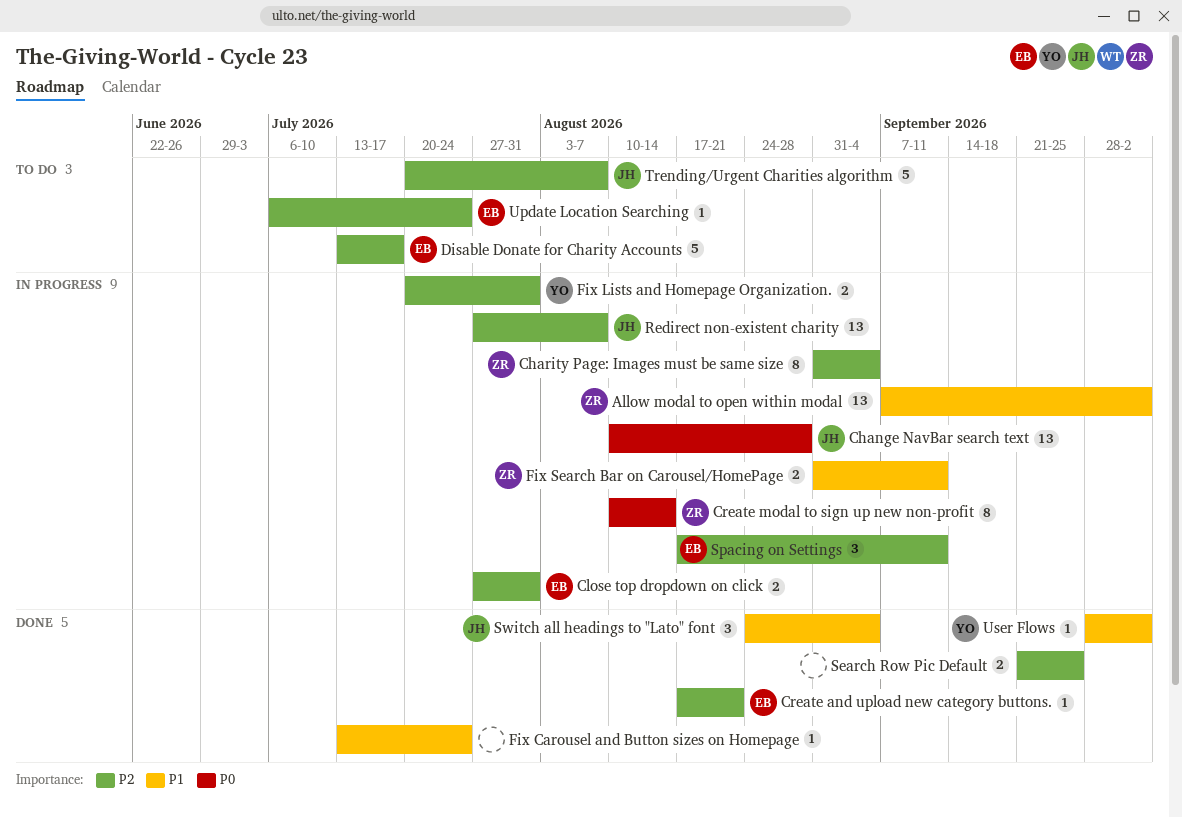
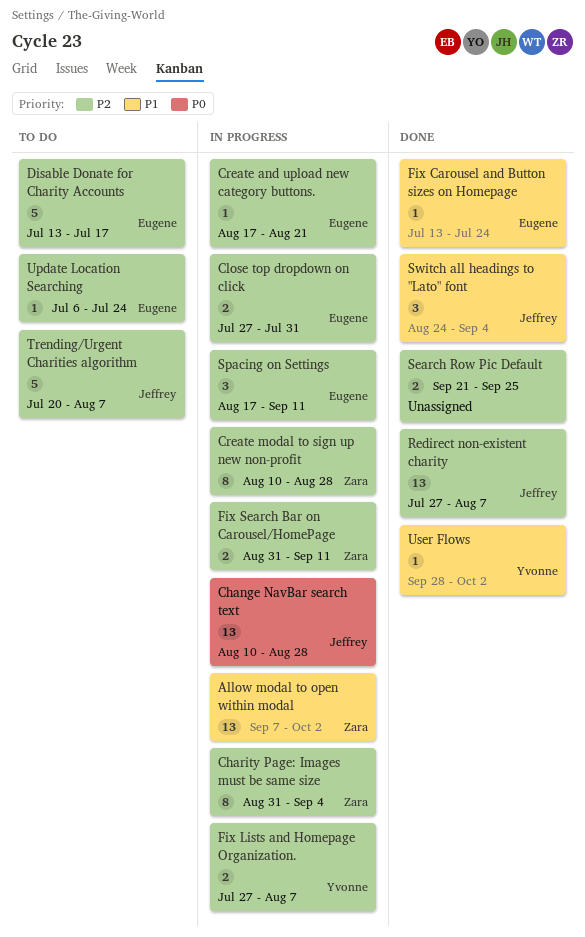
Create and upload new category buttons., status: Done -> In progress
Create modal to sign up new non-profit, priority: P0 -> P2
Create modal to sign up new non-profit, due: Aug 14 -> Aug 28
Fix Carousel and Button sizes on Homepage, owner: none -> Eugene
Fix Lists and Homepage Organization., start: Jul 20 -> Jul 27
Fix Lists and Homepage Organization., due: Jul 31 -> Aug 7
Fix Search Bar on Carousel/HomePage, priority: P1 -> P2
Redirect non-existent charity, status: In progress -> Done

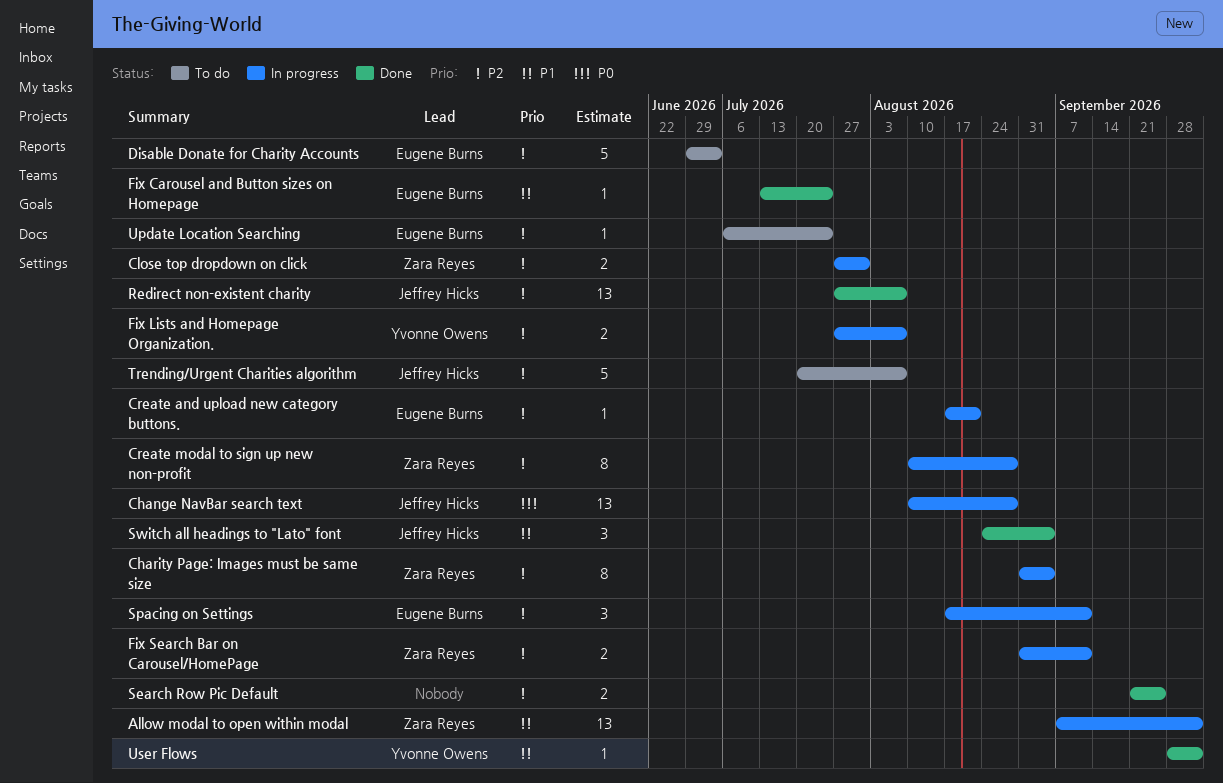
Close top dropdown on click, owner: Eugene Burns -> Zara Reyes
Disable Donate for Charity Accounts, start: Jul 13 -> Jun 29
Disable Donate for Charity Accounts, due: Jul 17 -> Jul 3

